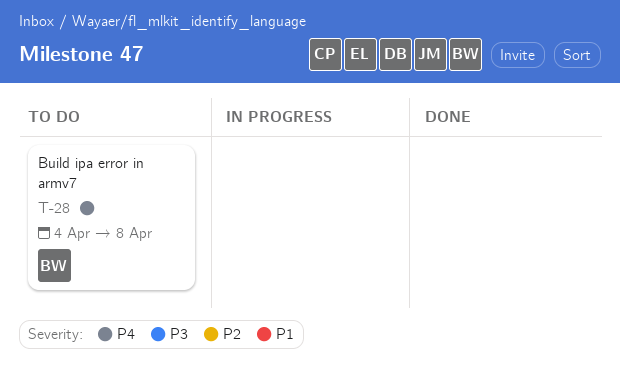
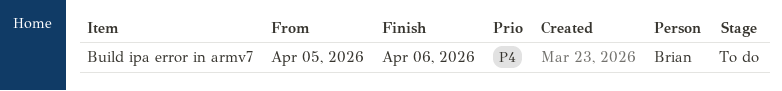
Build ipa error in armv7, start: Apr 4 -> Apr 5
Build ipa error in armv7, due: Apr 8 -> Apr 6

